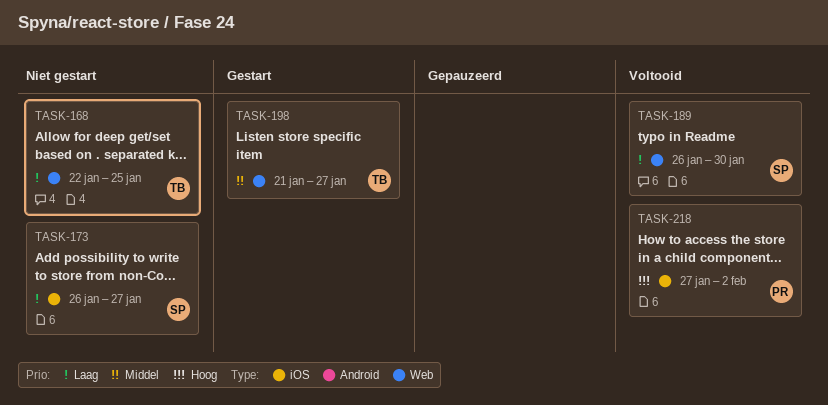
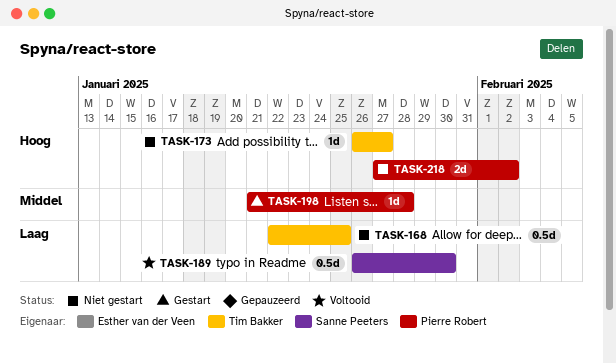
TASK-173, owner: Sanne Peeters -> Tim Bakker
TASK-173, priority: Laag -> Hoog
TASK-198, owner: Tim Bakker -> Pierre Robert
TASK-198, due: Jan 27 -> Jan 28
TASK-218, status: Voltooid -> Niet gestart

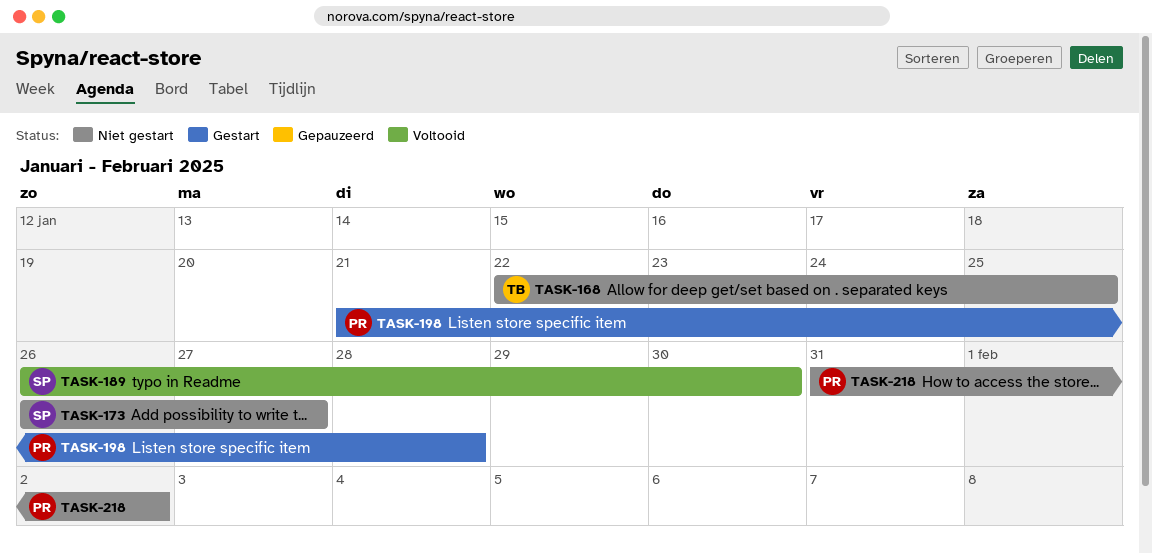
TASK-173, owner: Tim Bakker -> Sanne Peeters
TASK-218, start: Jan 27 -> Jan 31

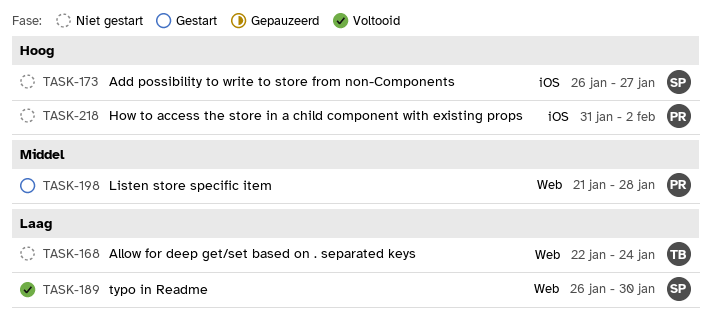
TASK-168, due: Jan 25 -> Jan 24

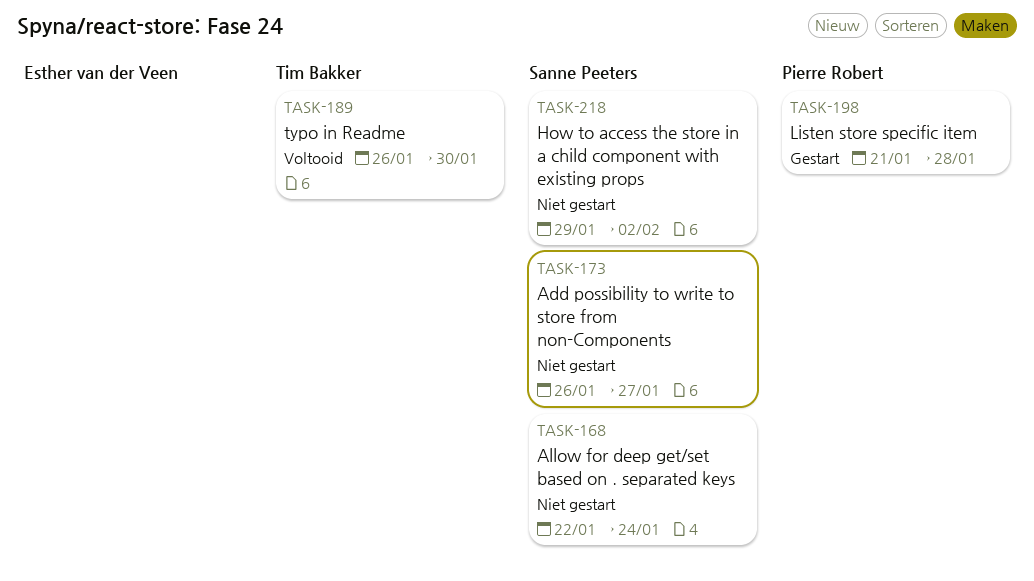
TASK-168, owner: Tim Bakker -> Sanne Peeters
TASK-189, owner: Sanne Peeters -> Tim Bakker
TASK-218, owner: Pierre Robert -> Sanne Peeters
TASK-218, start: Jan 31 -> Jan 29

